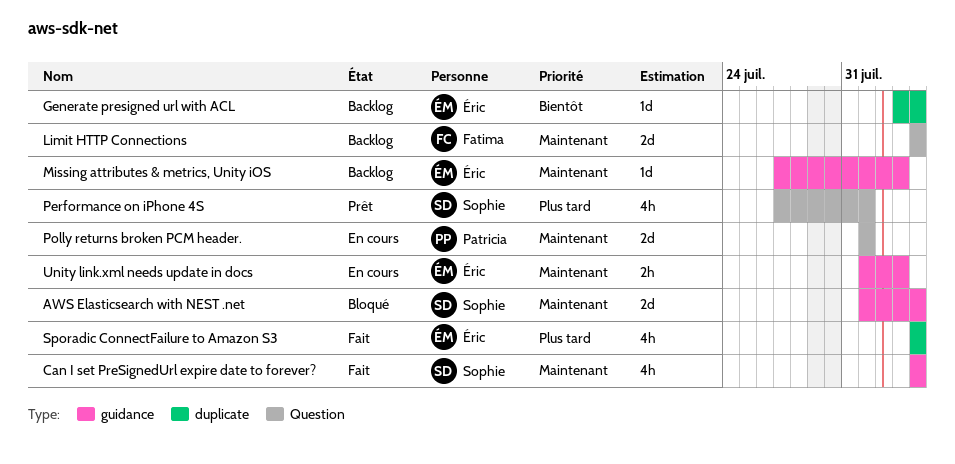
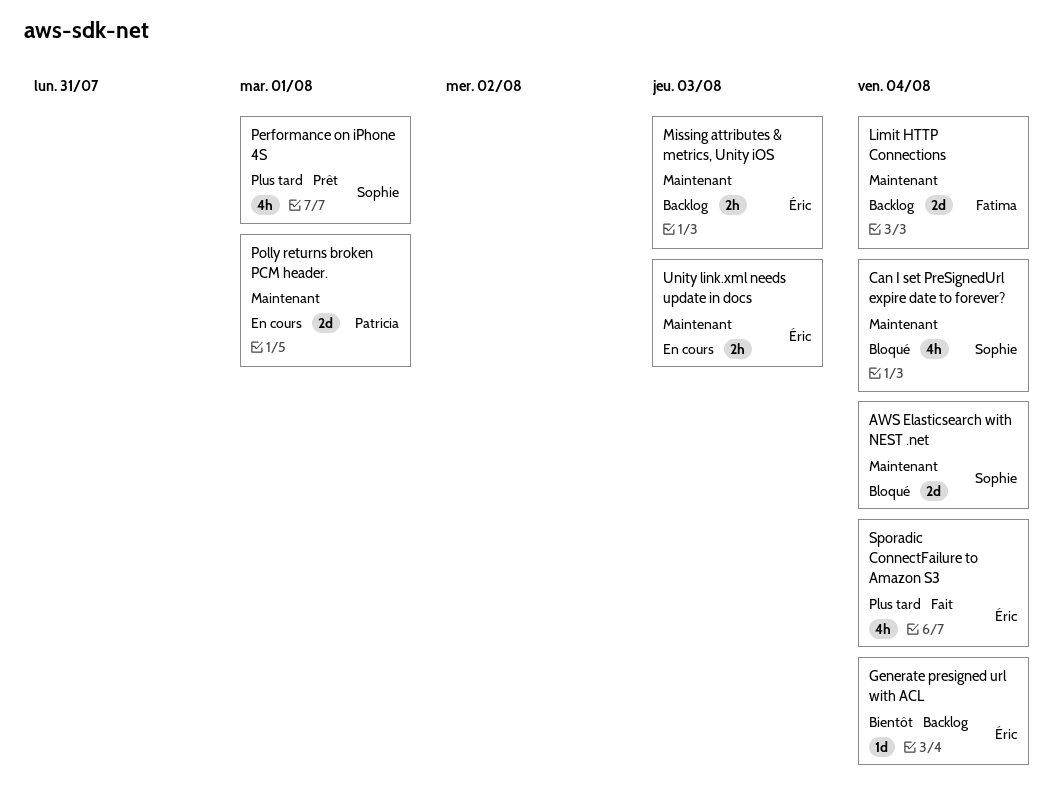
Can I set PreSignedUrl expire date to forever?, status: Fait -> Bloqué
Missing attributes & metrics, Unity iOS, estimate: 1d -> 2h

